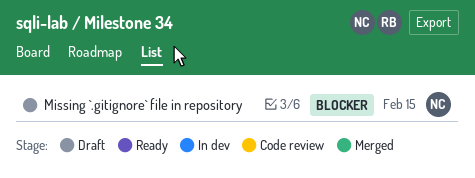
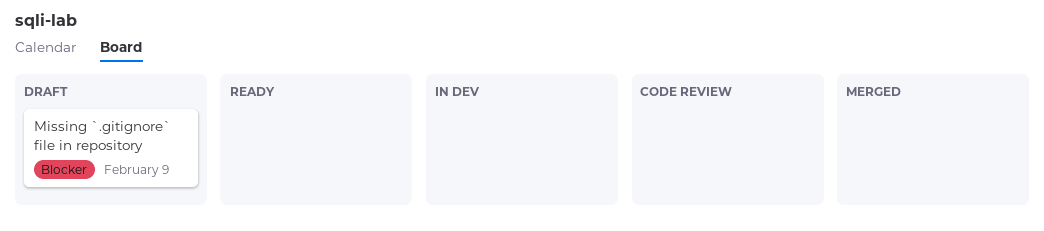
Missing `.gitignore` file in repository, due: Feb 15 -> Feb 9

